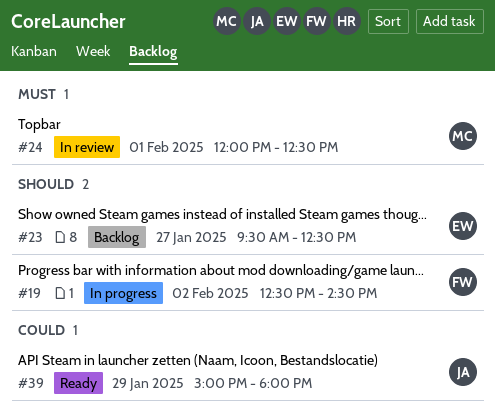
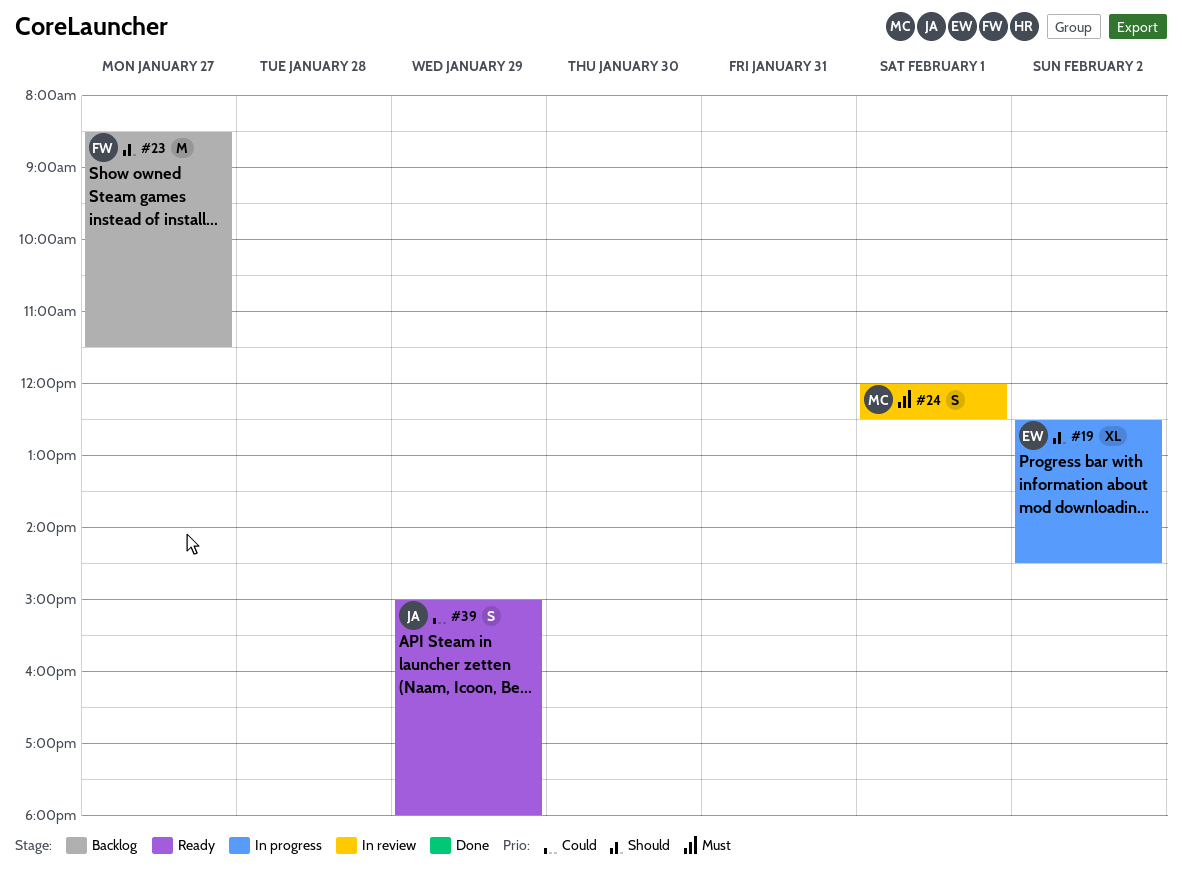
#19, owner: FW -> EW
#23, owner: EW -> FW
#23, begins: 09:30 -> 08:30
#23, ends: 12:30 -> 11:30

